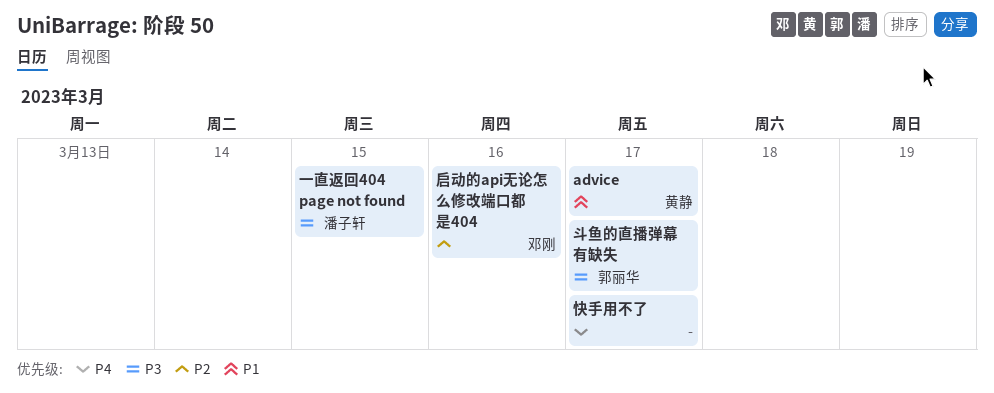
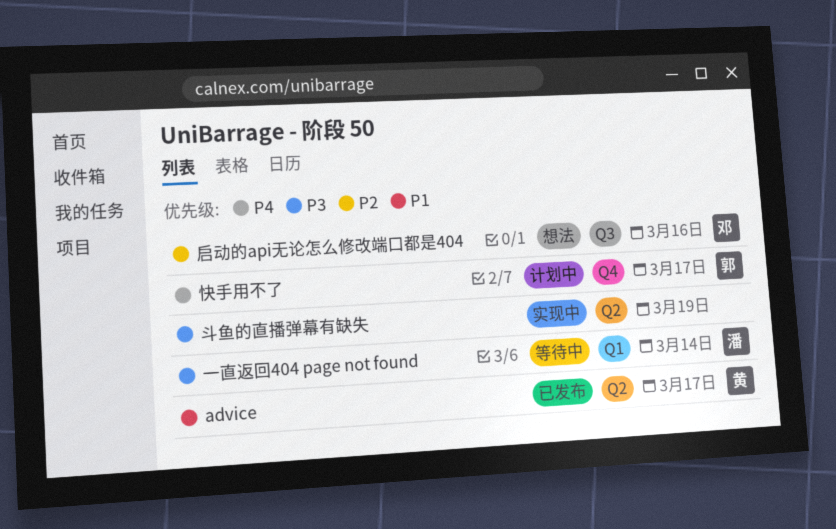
一直返回404 page not found, due: Mar 15 -> Mar 14
快手用不了, owner: none -> 郭丽华
斗鱼的直播弹幕有缺失, owner: 郭丽华 -> none
斗鱼的直播弹幕有缺失, due: Mar 17 -> Mar 19

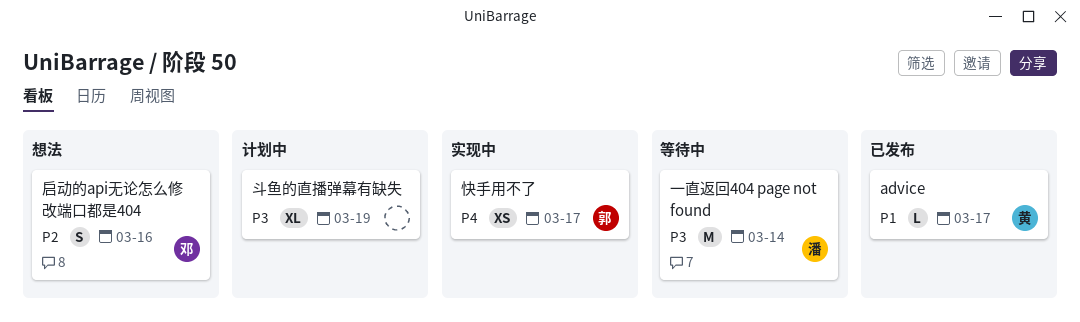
快手用不了, status: 计划中 -> 实现中
斗鱼的直播弹幕有缺失, status: 实现中 -> 计划中

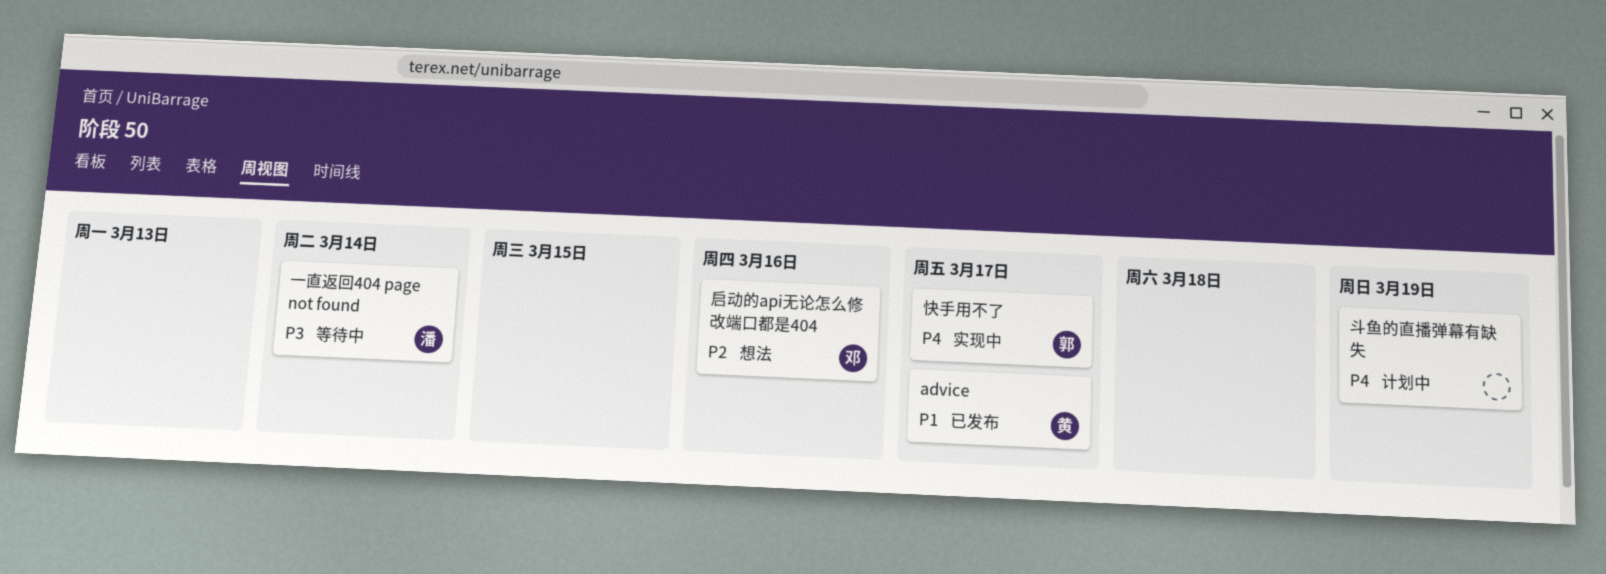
斗鱼的直播弹幕有缺失, priority: P3 -> P4

